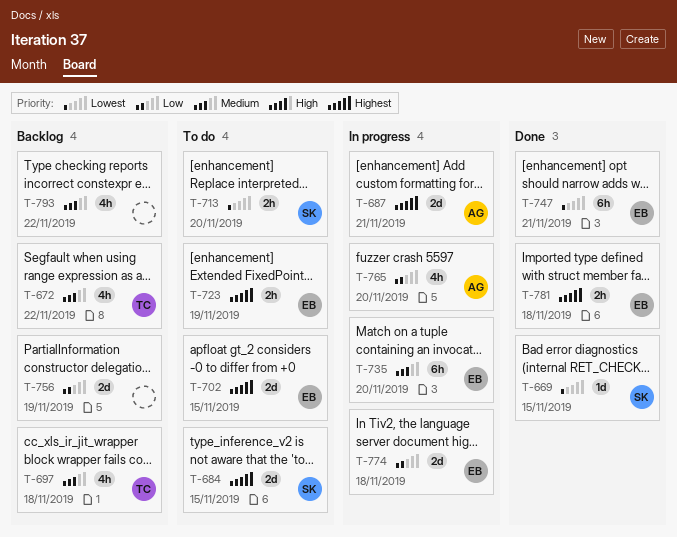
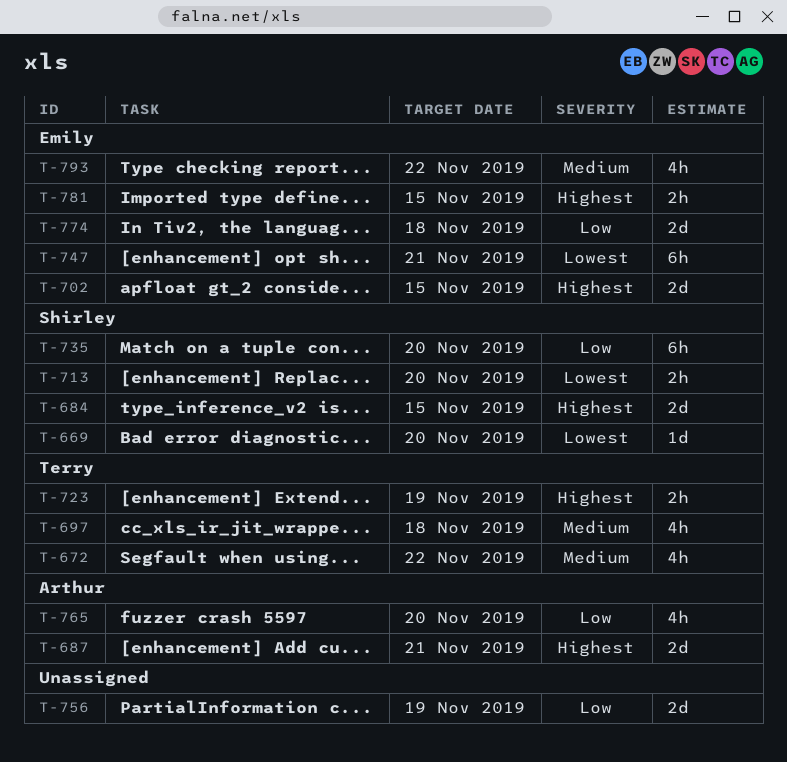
T-669, due: Nov 15 -> Nov 20
T-723, owner: Emily -> Terry
T-735, owner: Emily -> Shirley
T-735, priority: Medium -> Low
T-781, due: Nov 18 -> Nov 15
T-793, owner: none -> Emily

